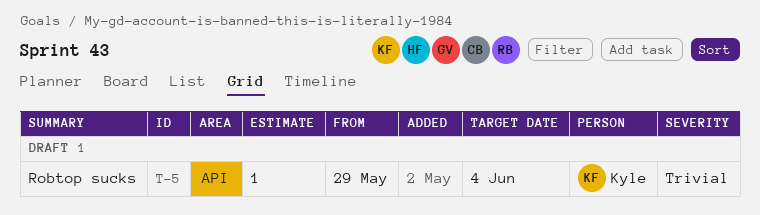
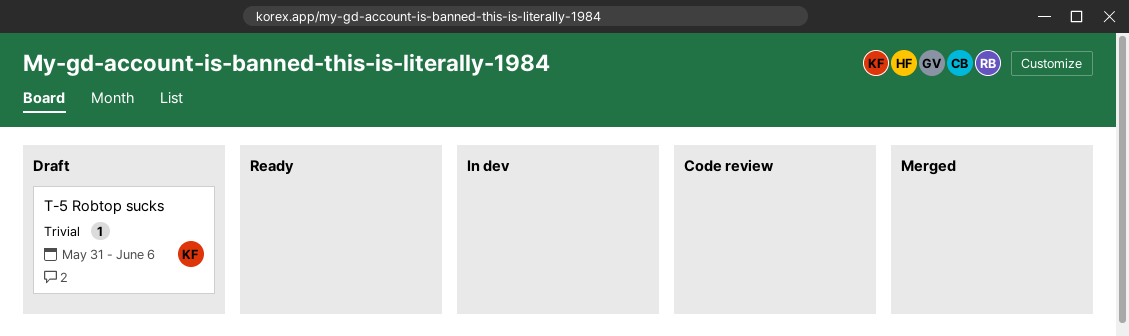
T-5, start: May 29 -> May 31
T-5, due: Jun 4 -> Jun 6

